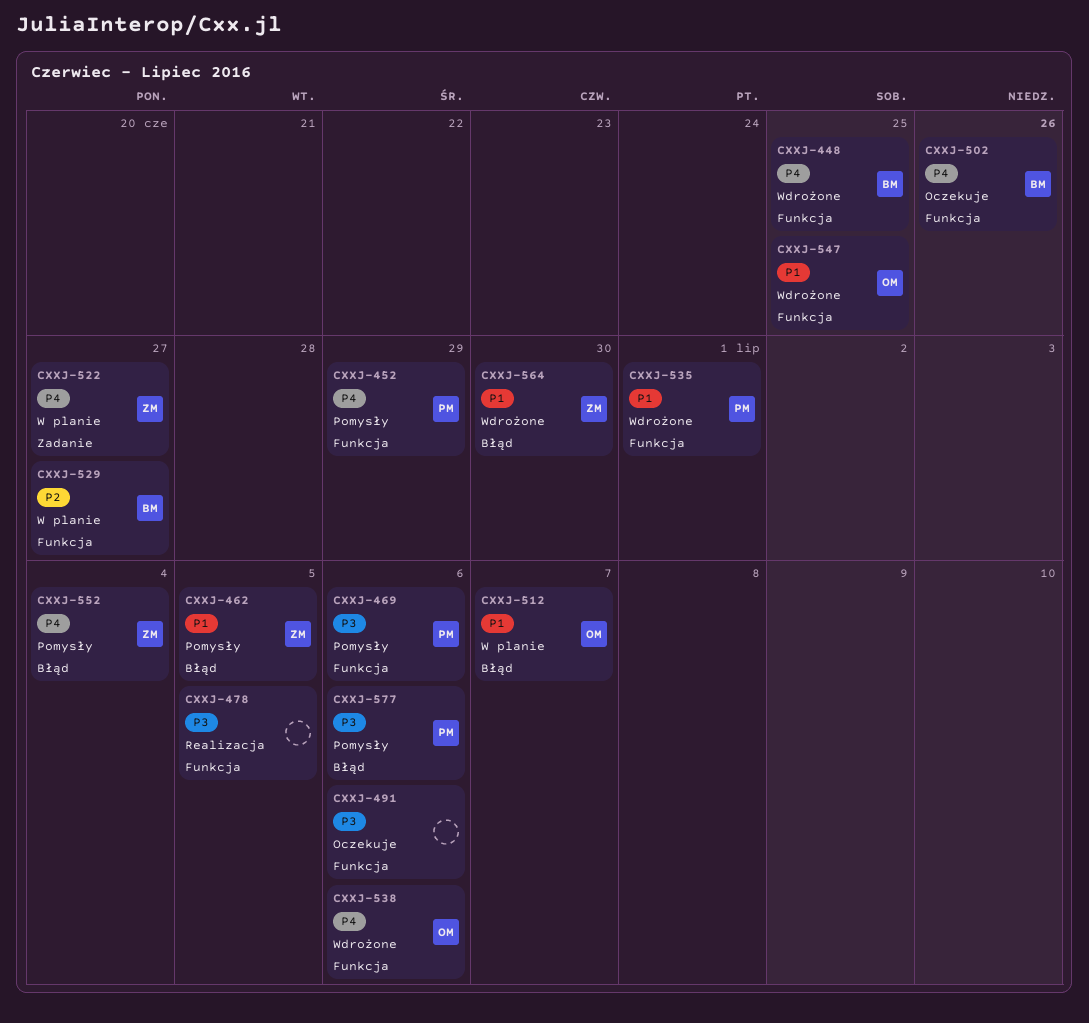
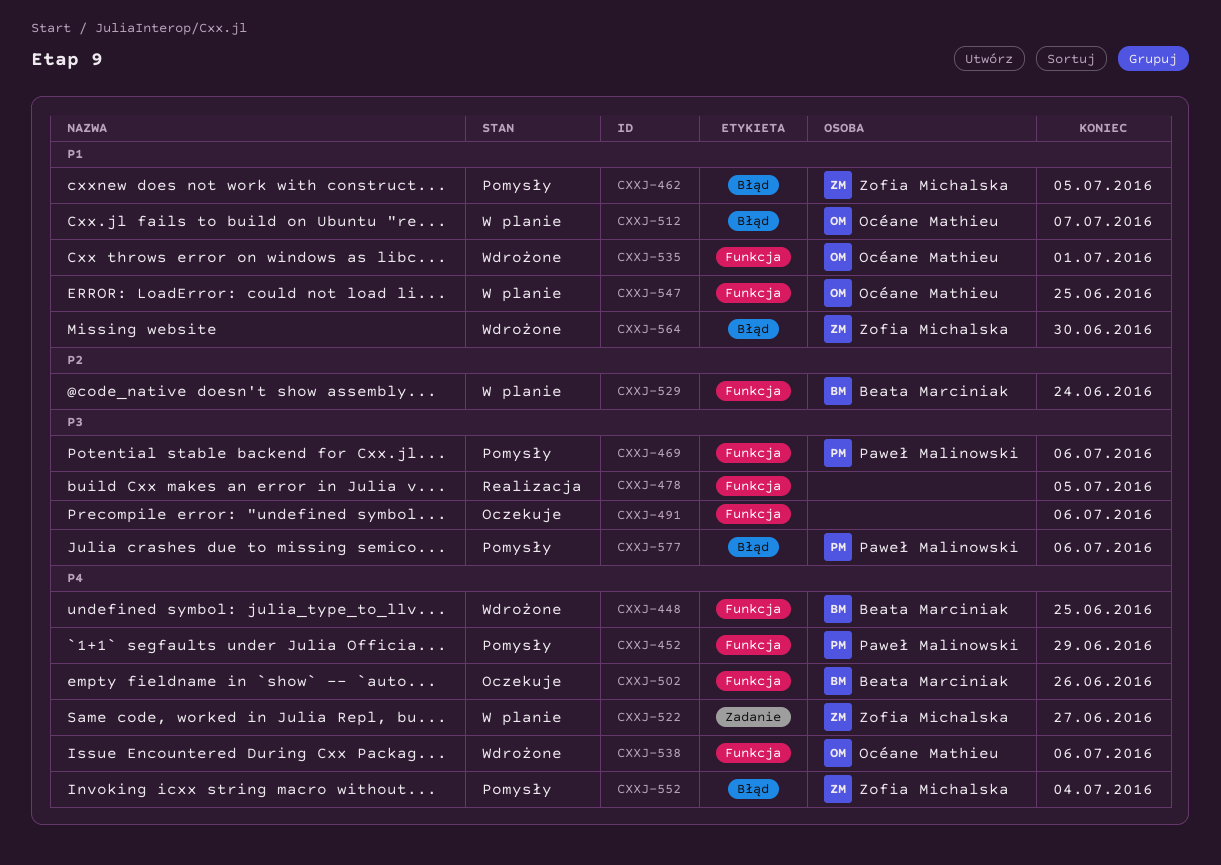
CXXJ-529, due: Jun 27 -> Jun 24
CXXJ-535, owner: Paweł Malinowski -> Océane Mathieu
CXXJ-547, status: Wdrożone -> W planie

